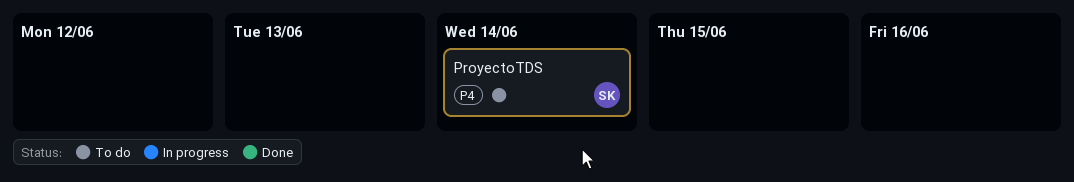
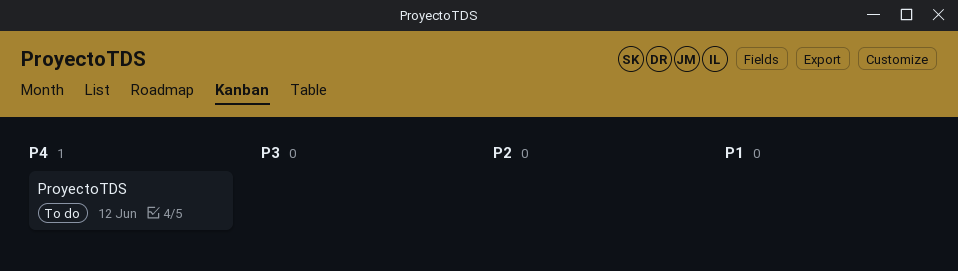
ProyectoTDS, due: Jun 14 -> Jun 12

